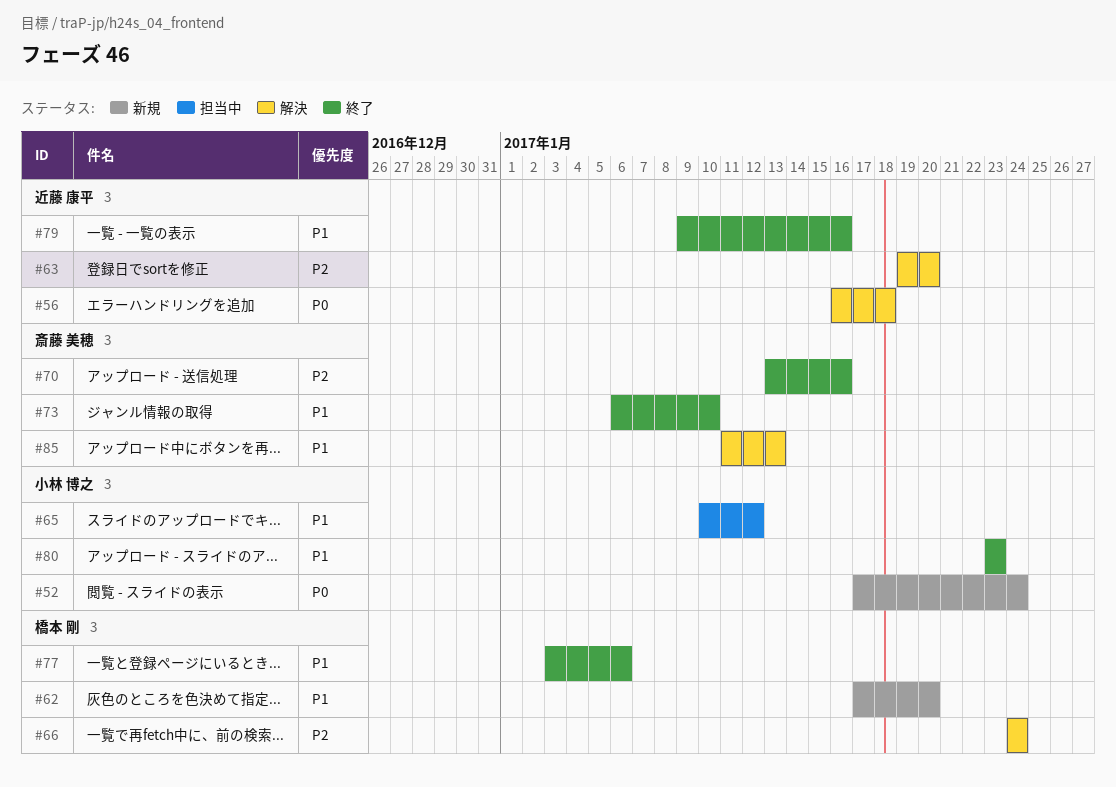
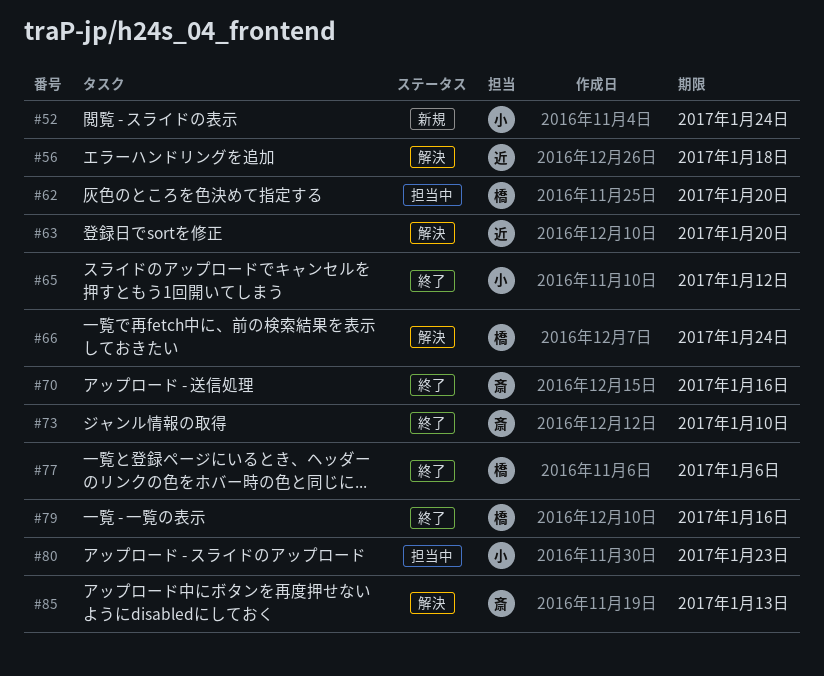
#62, status: 新規 -> 担当中
#65, status: 担当中 -> 終了
#79, owner: 近藤 康平 -> 橋本 剛
#80, status: 終了 -> 担当中

